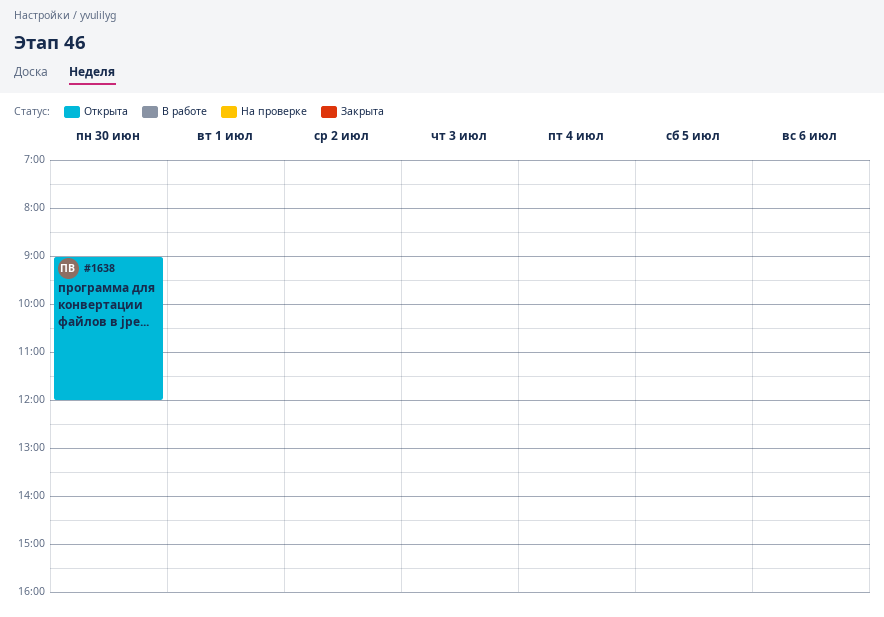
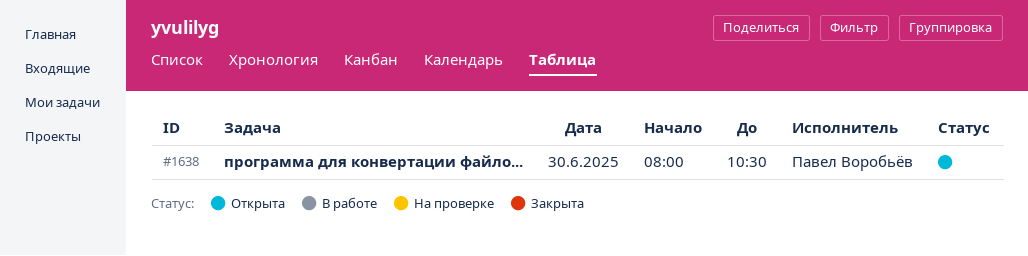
#1638, begins: 09:00 -> 08:00
#1638, ends: 12:00 -> 10:30

